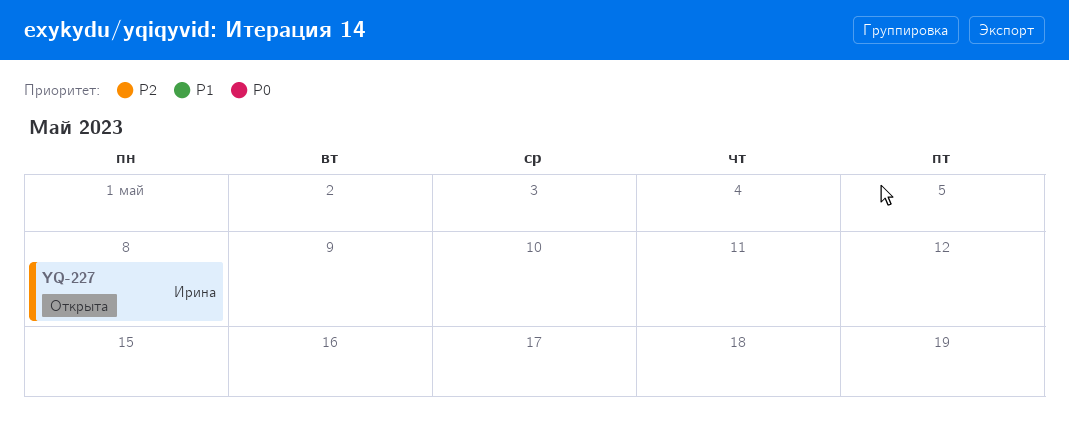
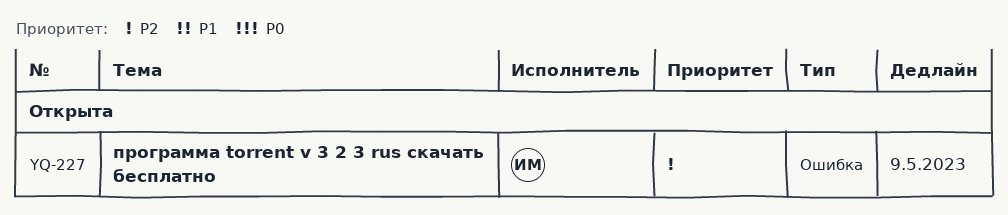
YQ-227, due: May 8 -> May 9

